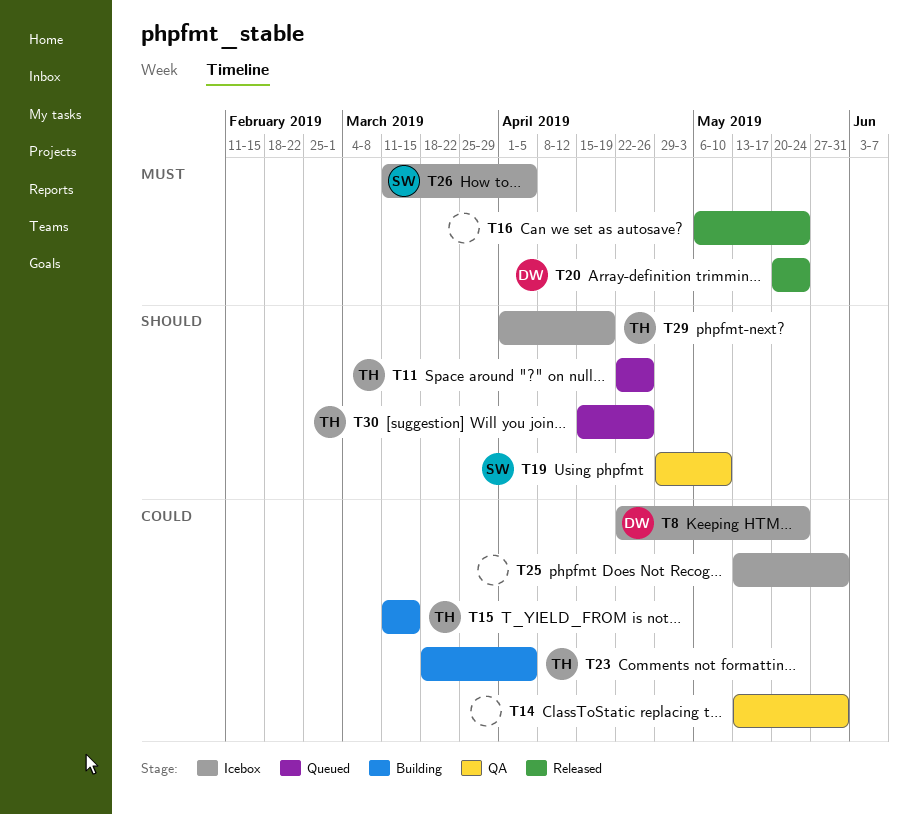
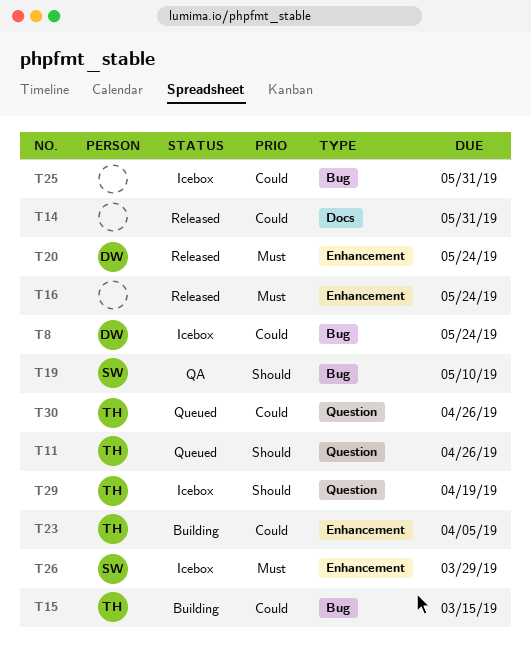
T14, status: QA -> Released
T26, due: Apr 5 -> Mar 29
T30, priority: Should -> Could

